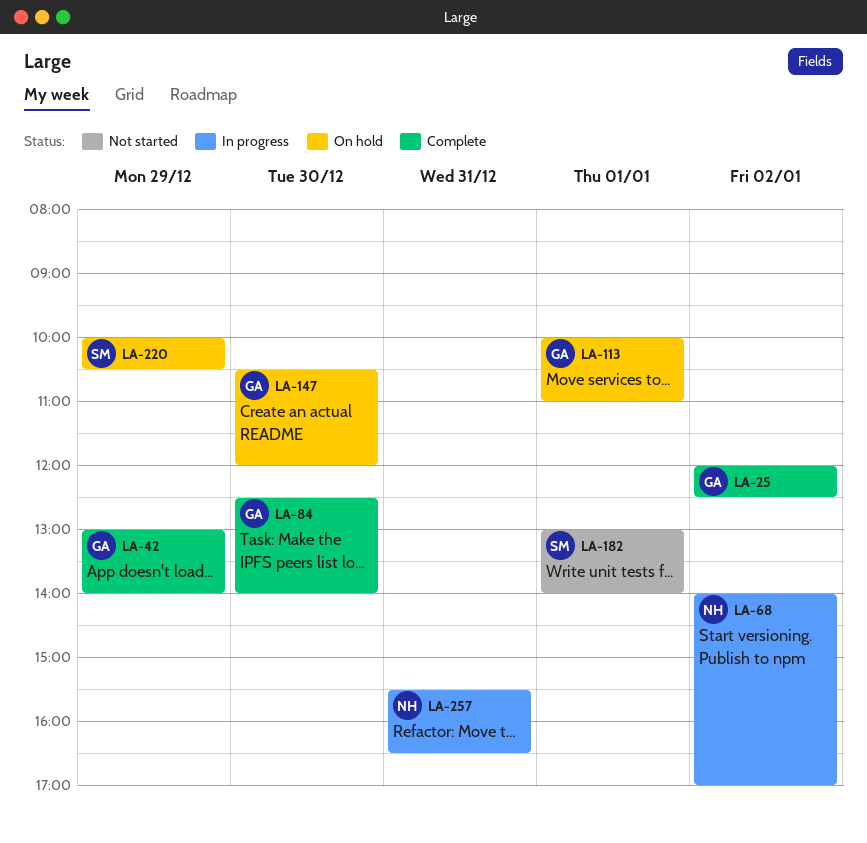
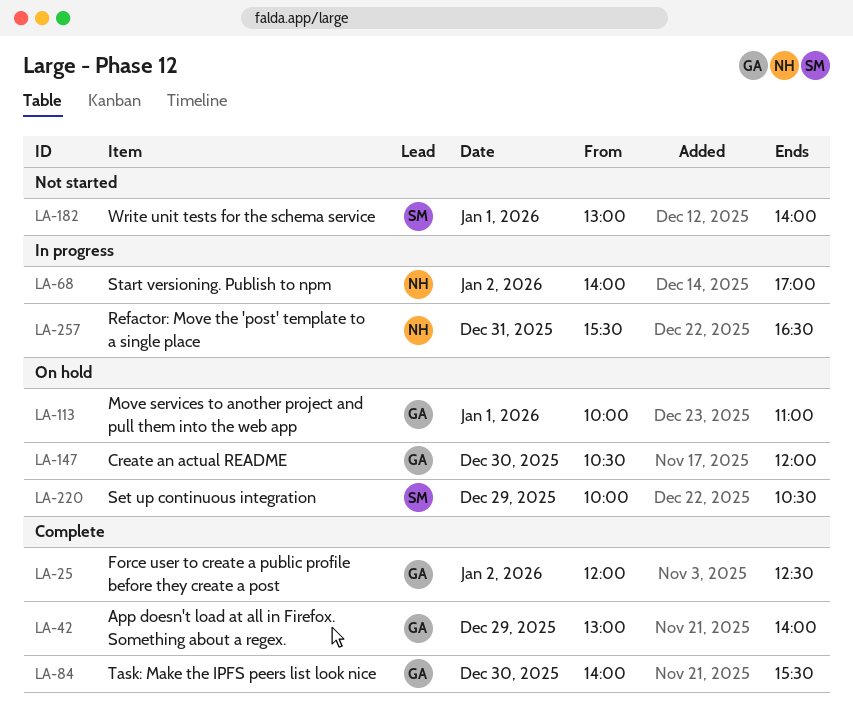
LA-84, begins: 12:30 -> 14:00
LA-84, ends: 14:00 -> 15:30

